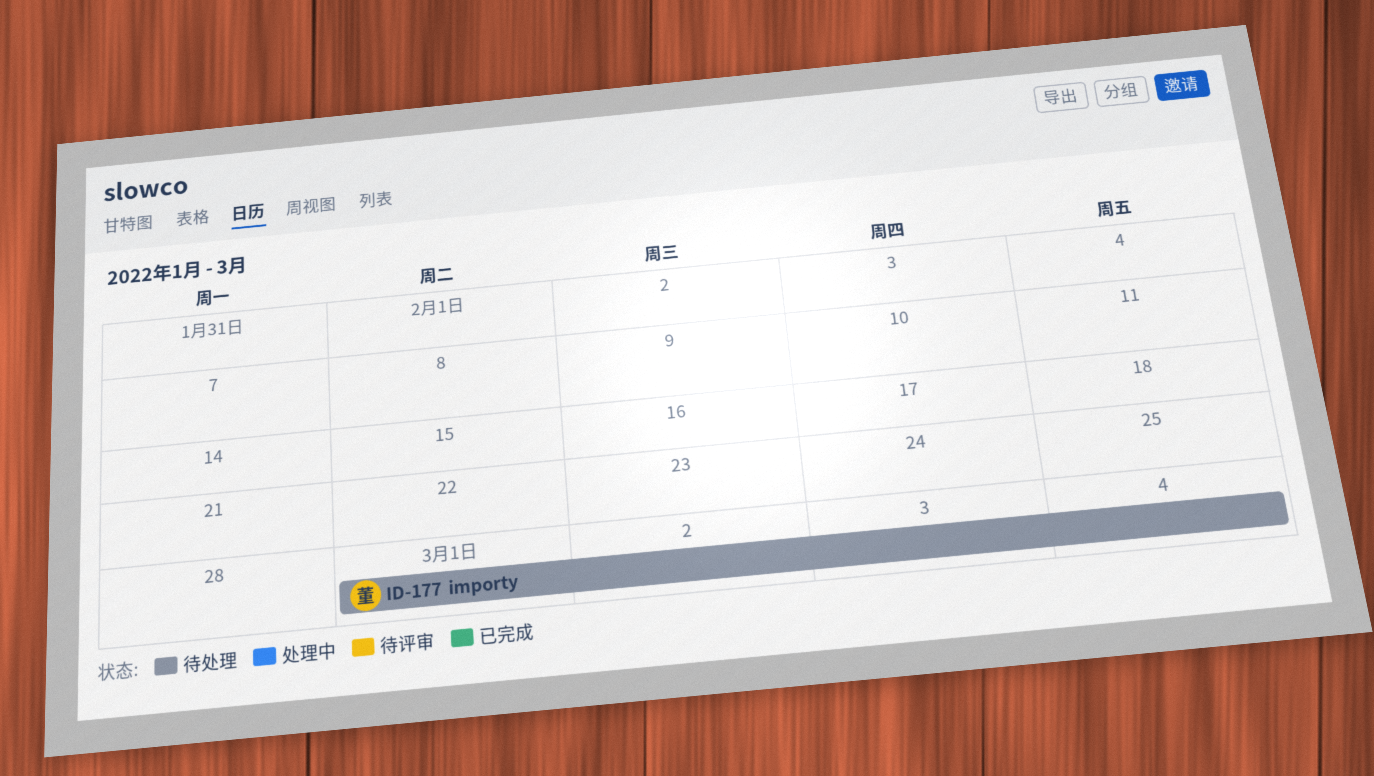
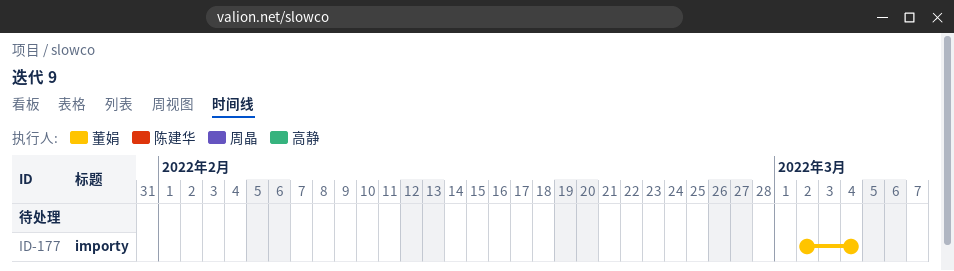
ID-177, start: Mar 1 -> Mar 2

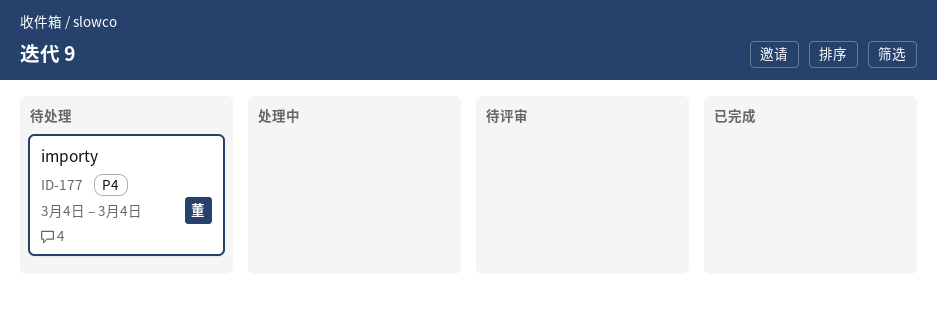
ID-177, start: Mar 2 -> Mar 4

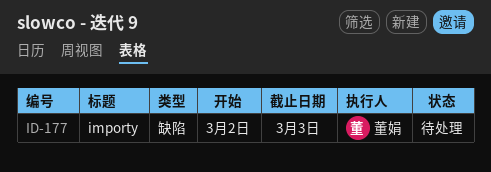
ID-177, start: Mar 4 -> Mar 2
ID-177, due: Mar 4 -> Mar 3

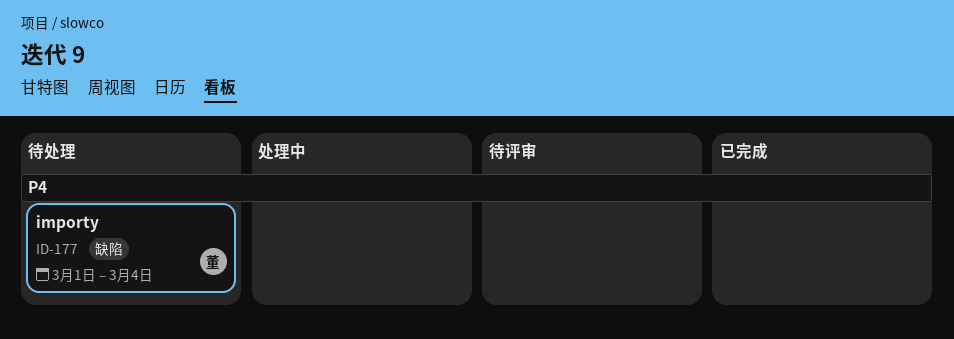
ID-177, start: Mar 2 -> Mar 1
ID-177, due: Mar 3 -> Mar 4

